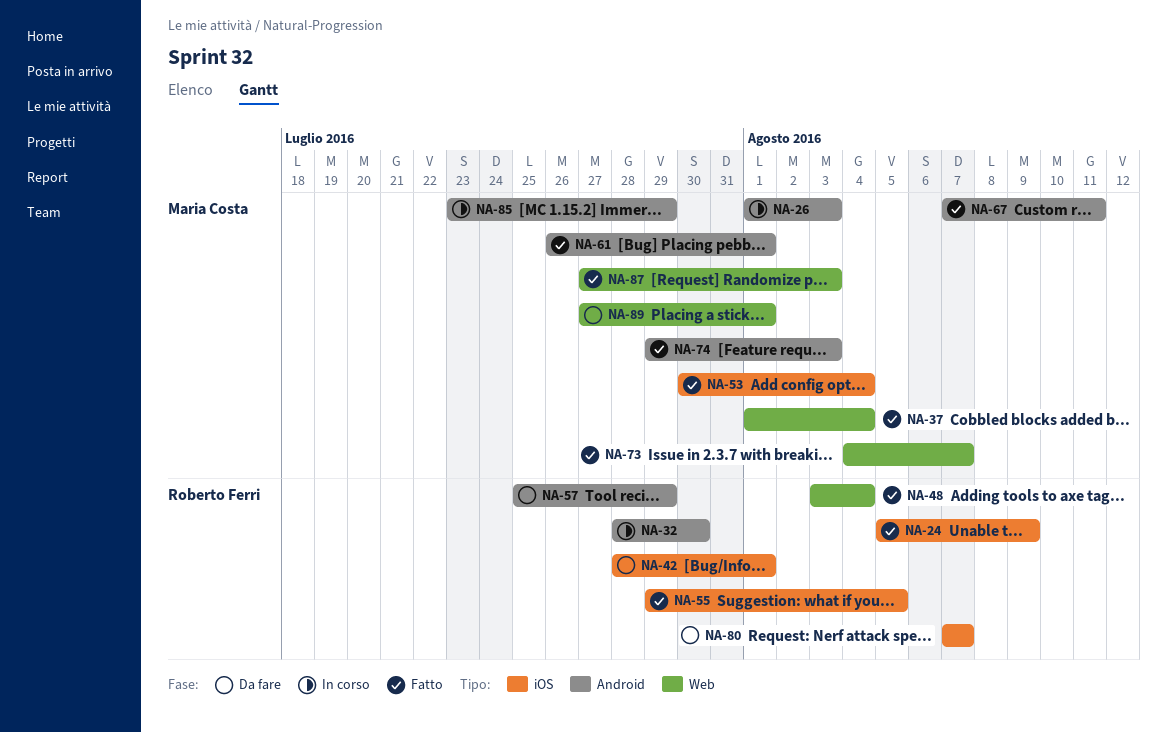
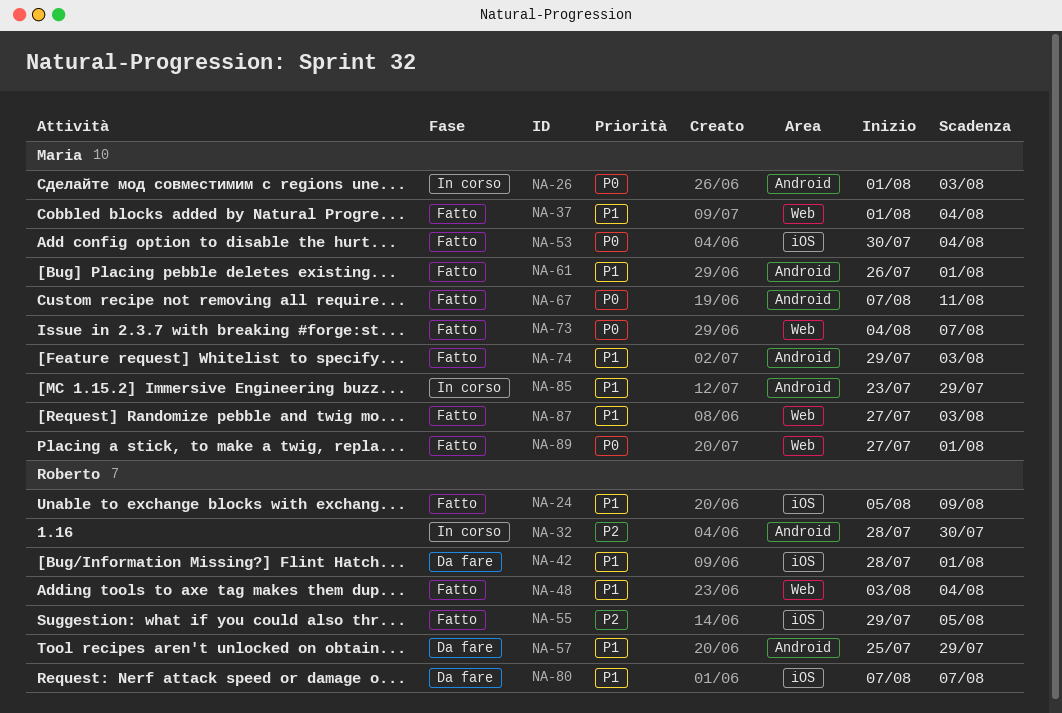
NA-89, status: Da fare -> Fatto

